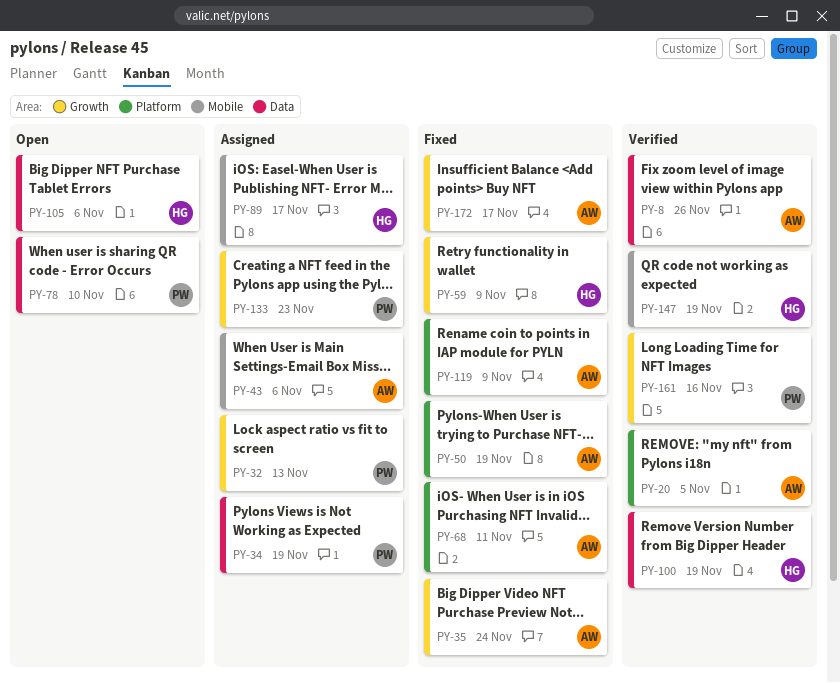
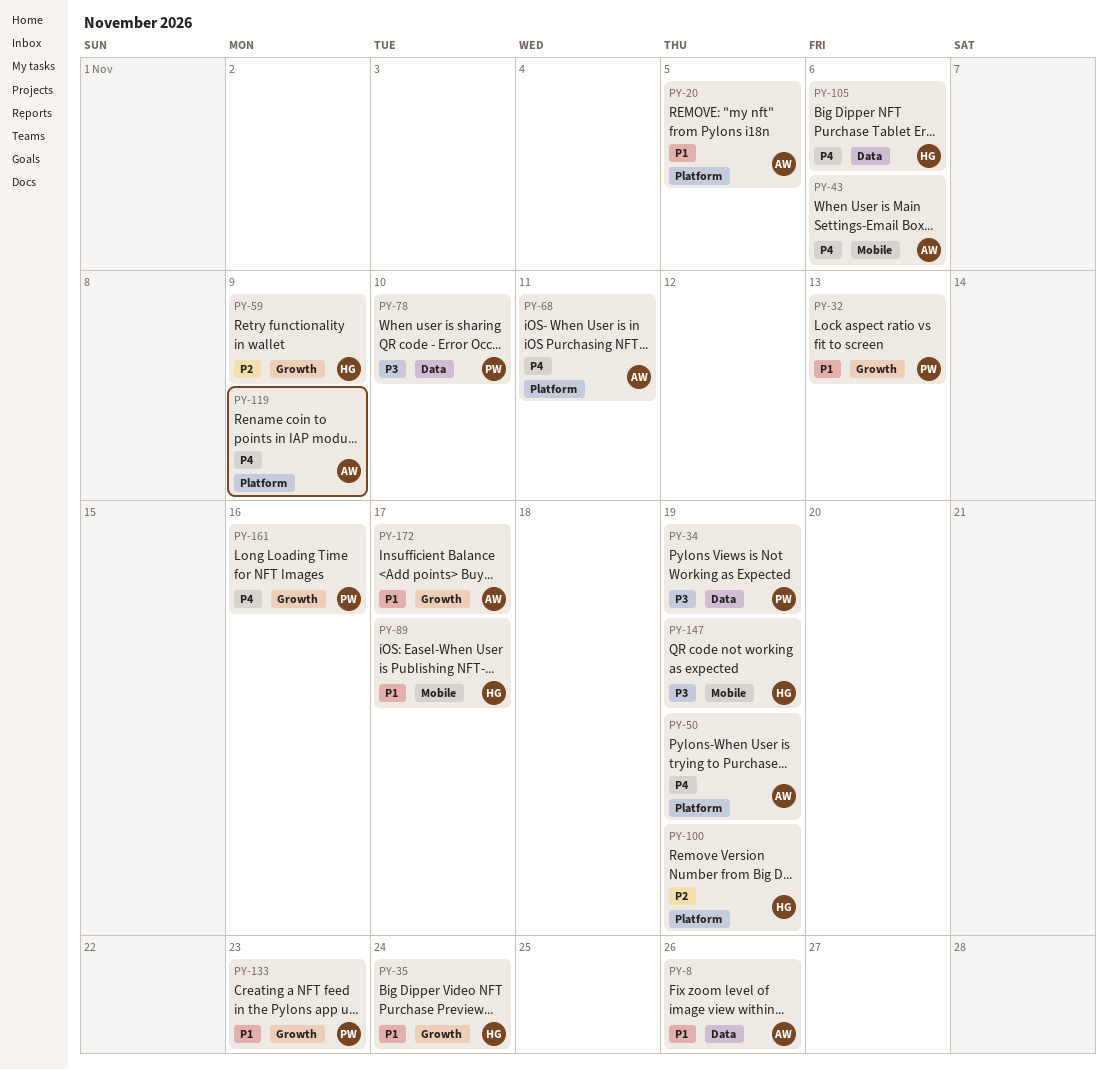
PY-35, owner: AW -> HG
PY-100, label: Data -> Platform

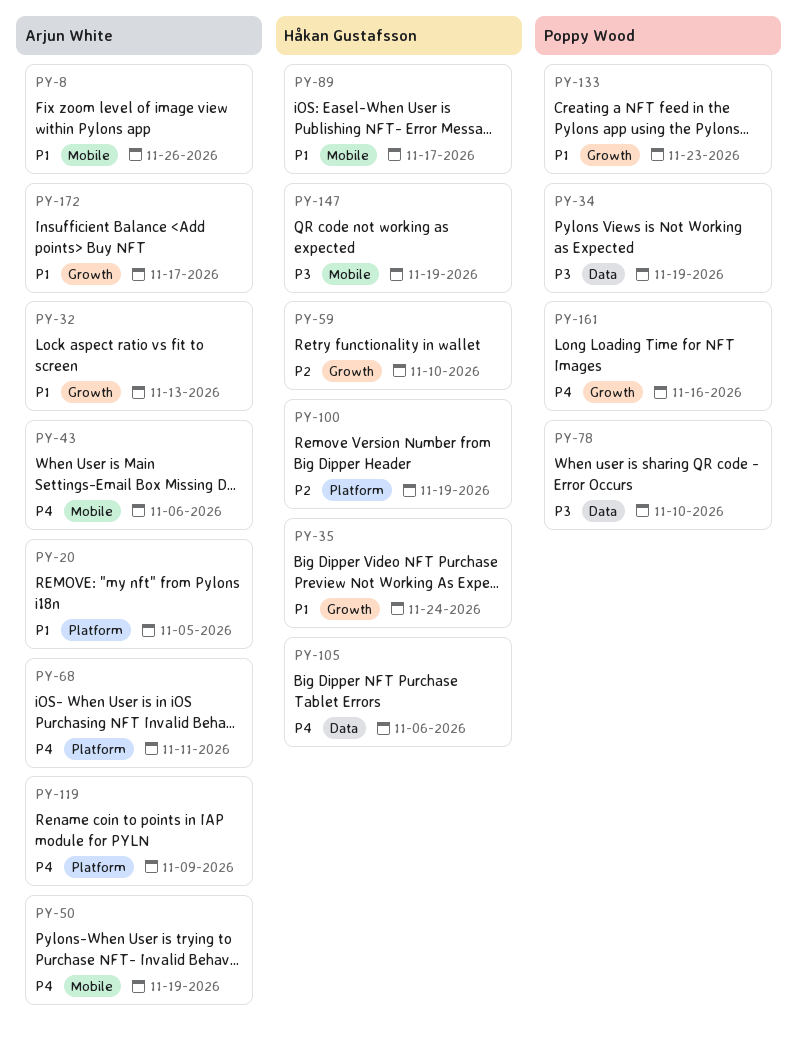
PY-8, label: Data -> Mobile
PY-32, owner: Poppy Wood -> Arjun White
PY-50, label: Platform -> Mobile
PY-59, due: Nov 9 -> Nov 10

